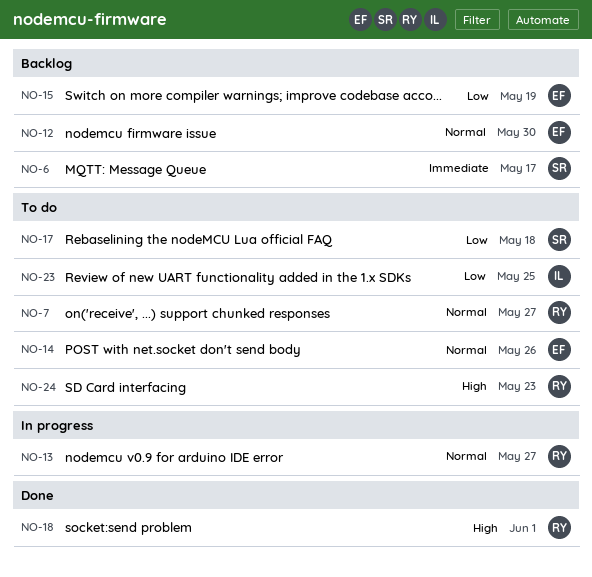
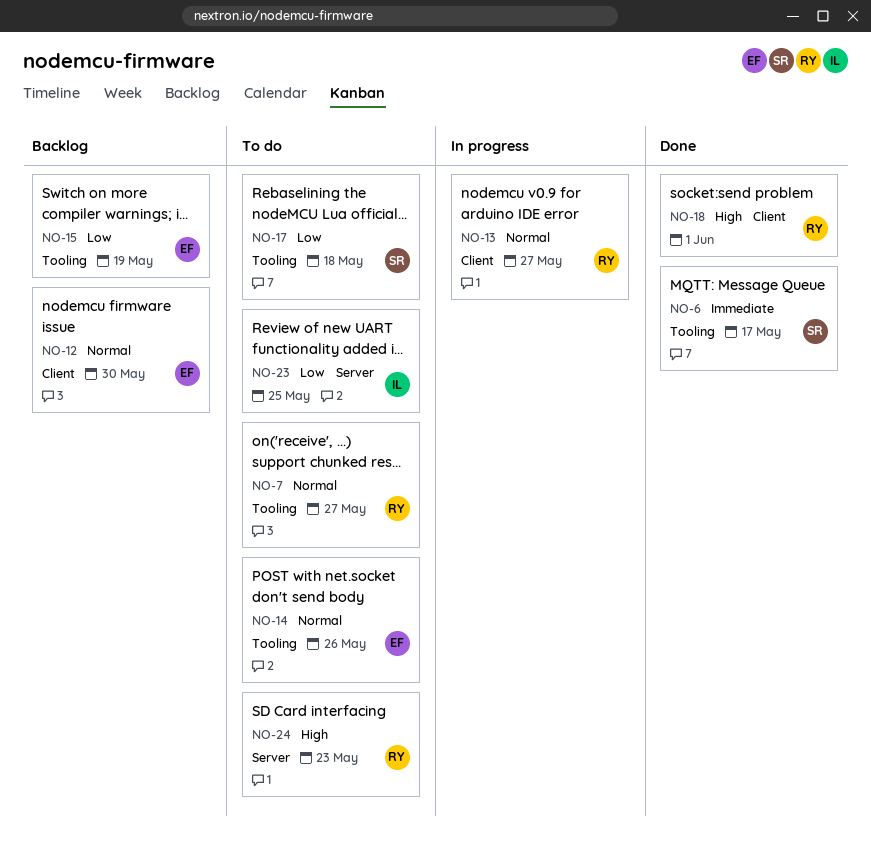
NO-6, status: Backlog -> Done

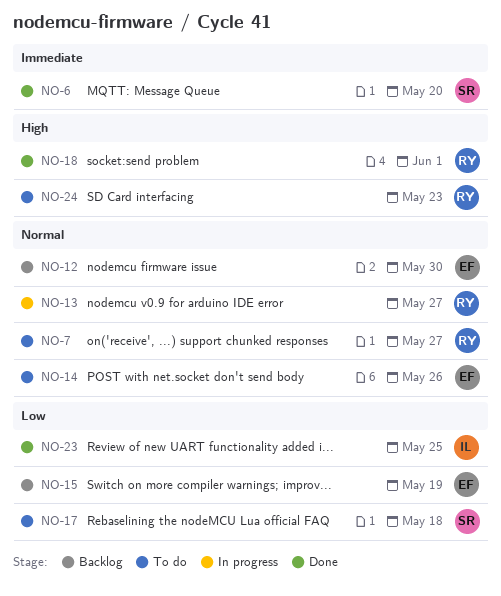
NO-6, due: May 17 -> May 20
NO-23, status: To do -> Done

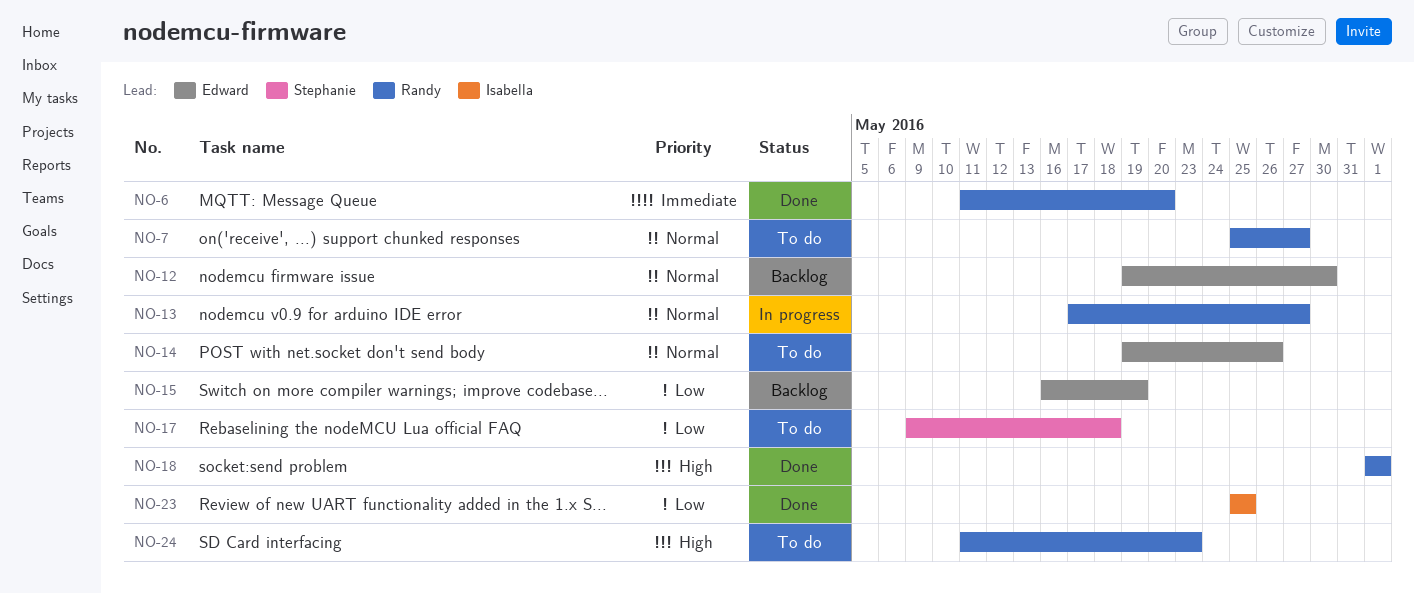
NO-6, owner: Stephanie -> Randy

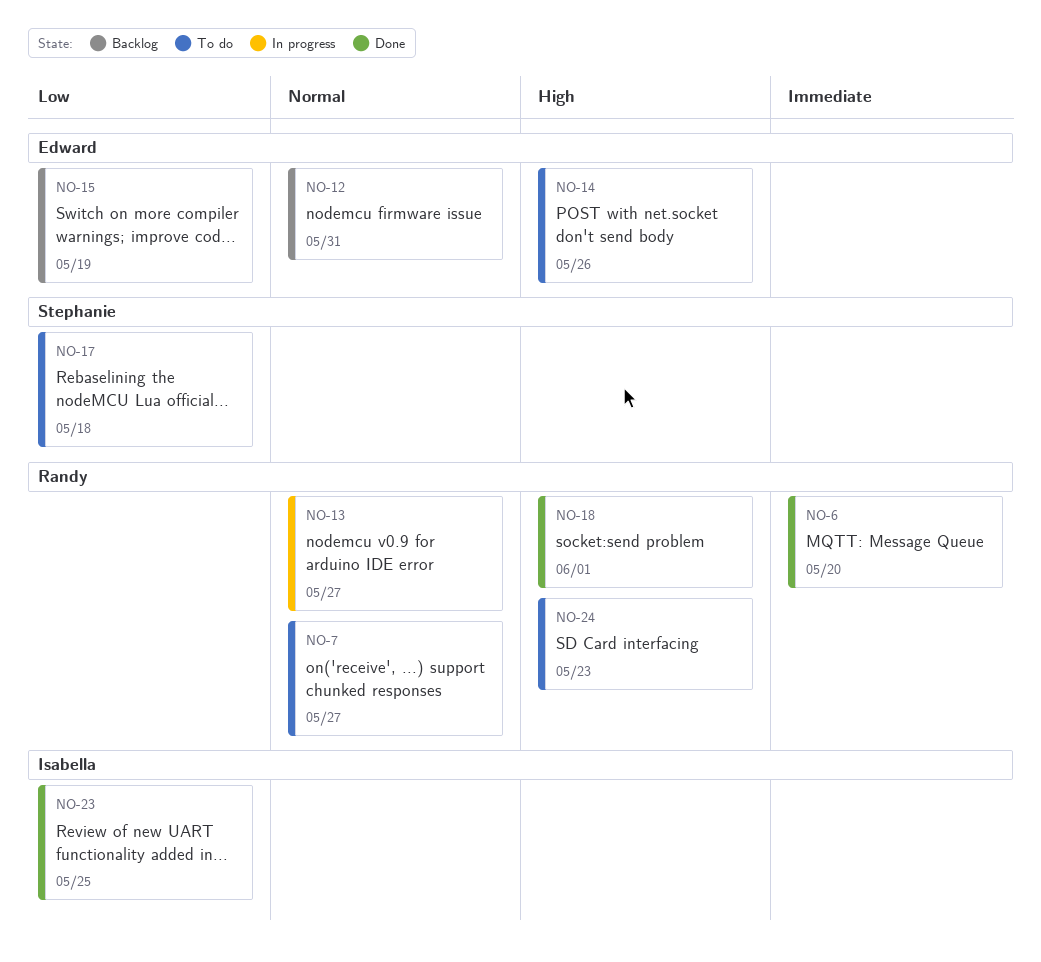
NO-12, due: May 30 -> May 31
NO-14, priority: Normal -> High

